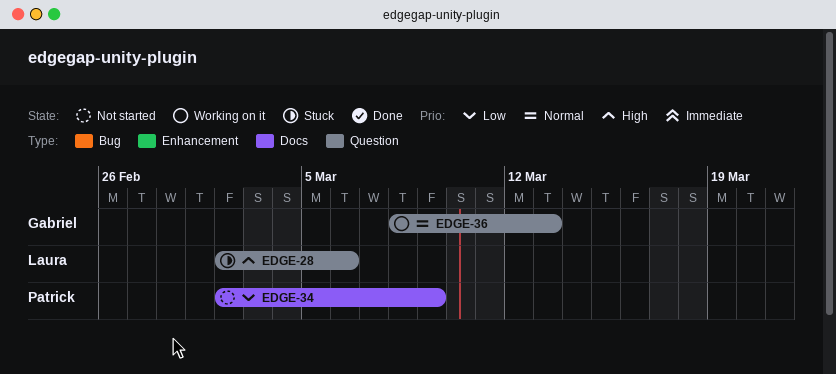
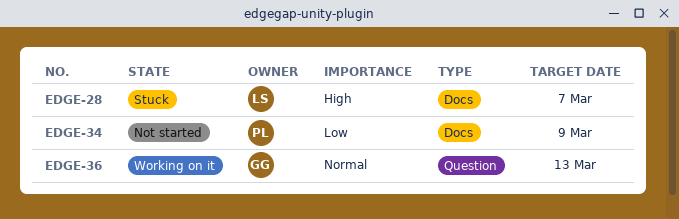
EDGE-28, label: Question -> Docs
EDGE-28, due: Mar 6 -> Mar 7

